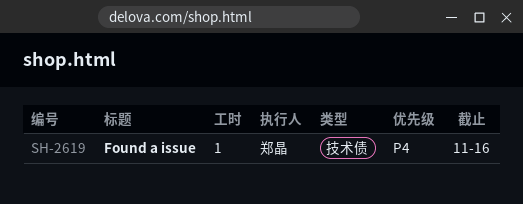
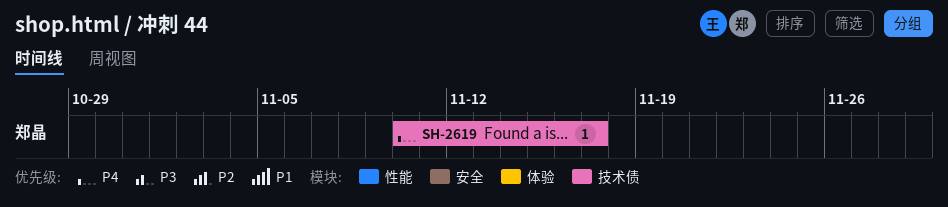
SH-2619, due: Nov 16 -> Nov 17

